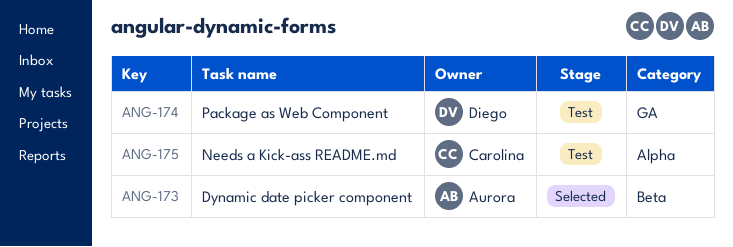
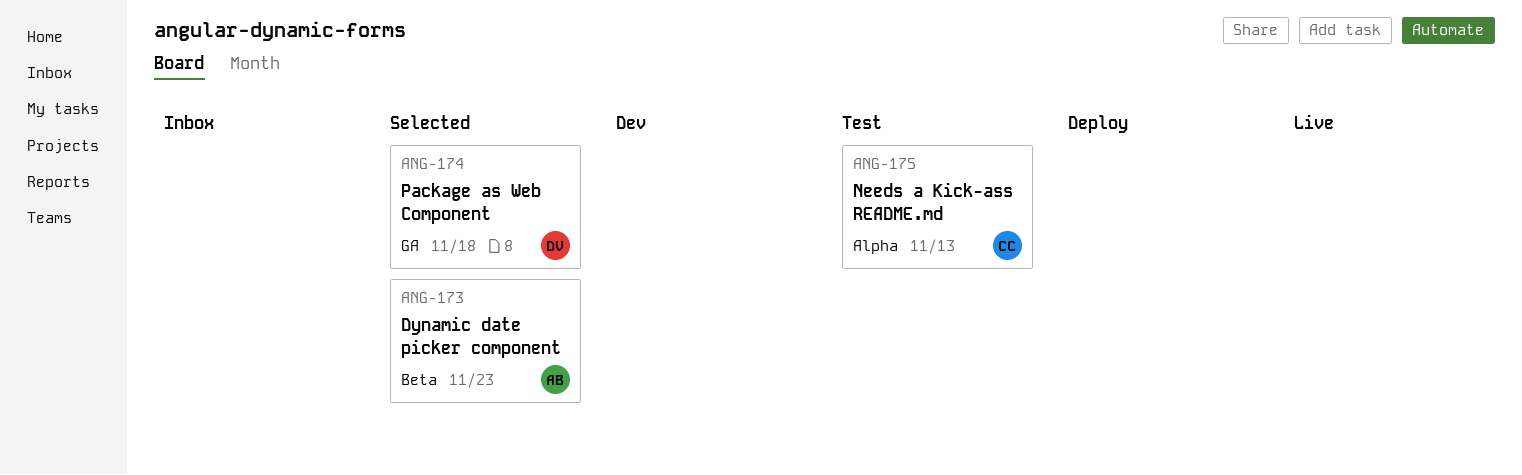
ANG-174, status: Test -> Selected

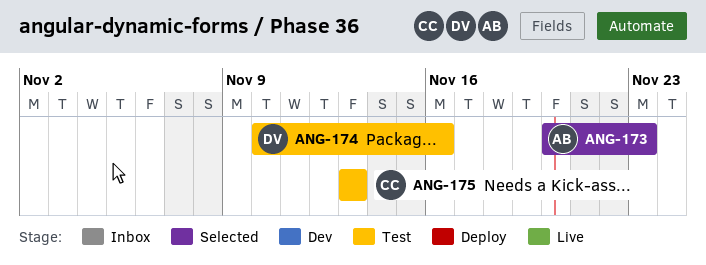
ANG-174, status: Selected -> Test
ANG-174, due: Nov 18 -> Nov 16

